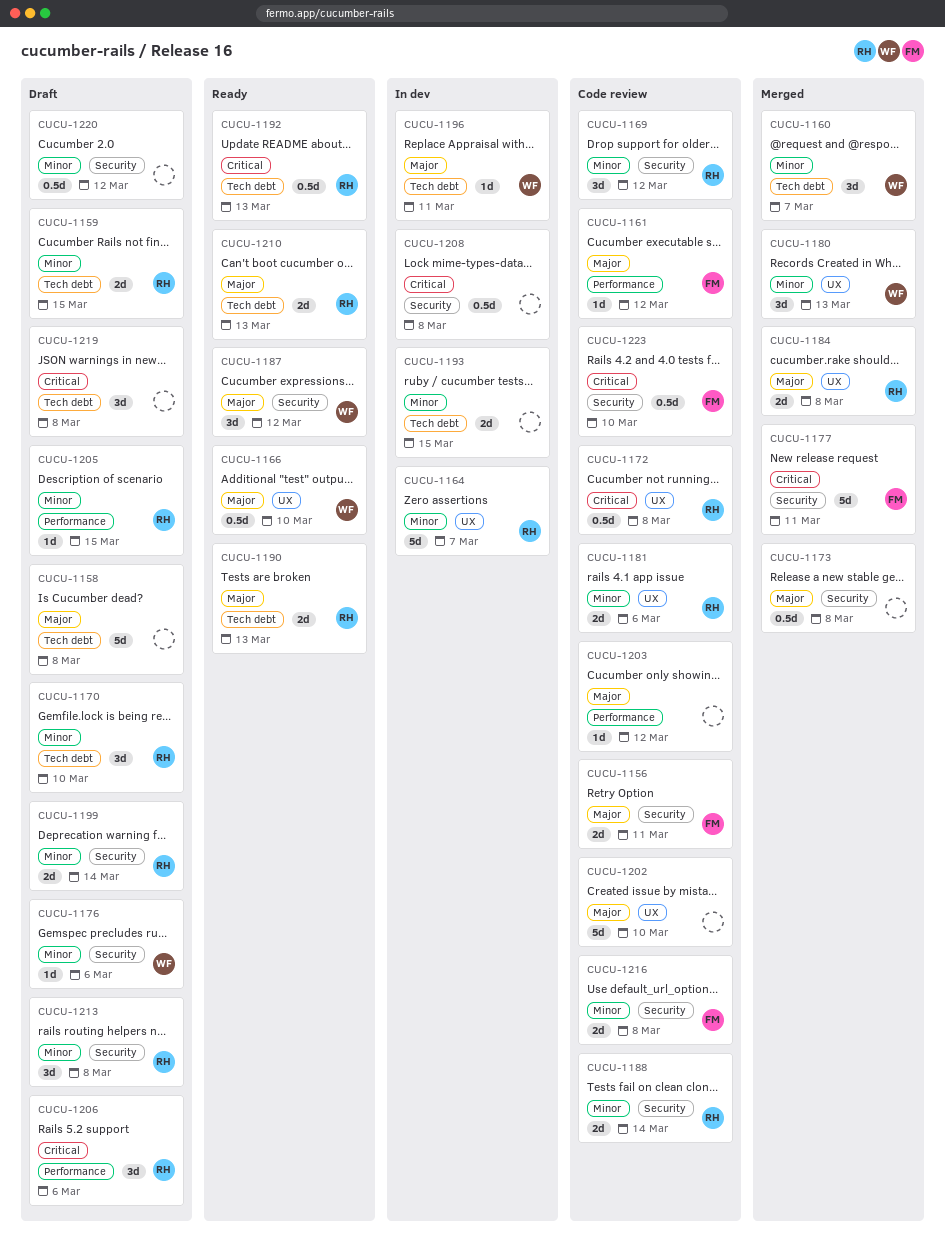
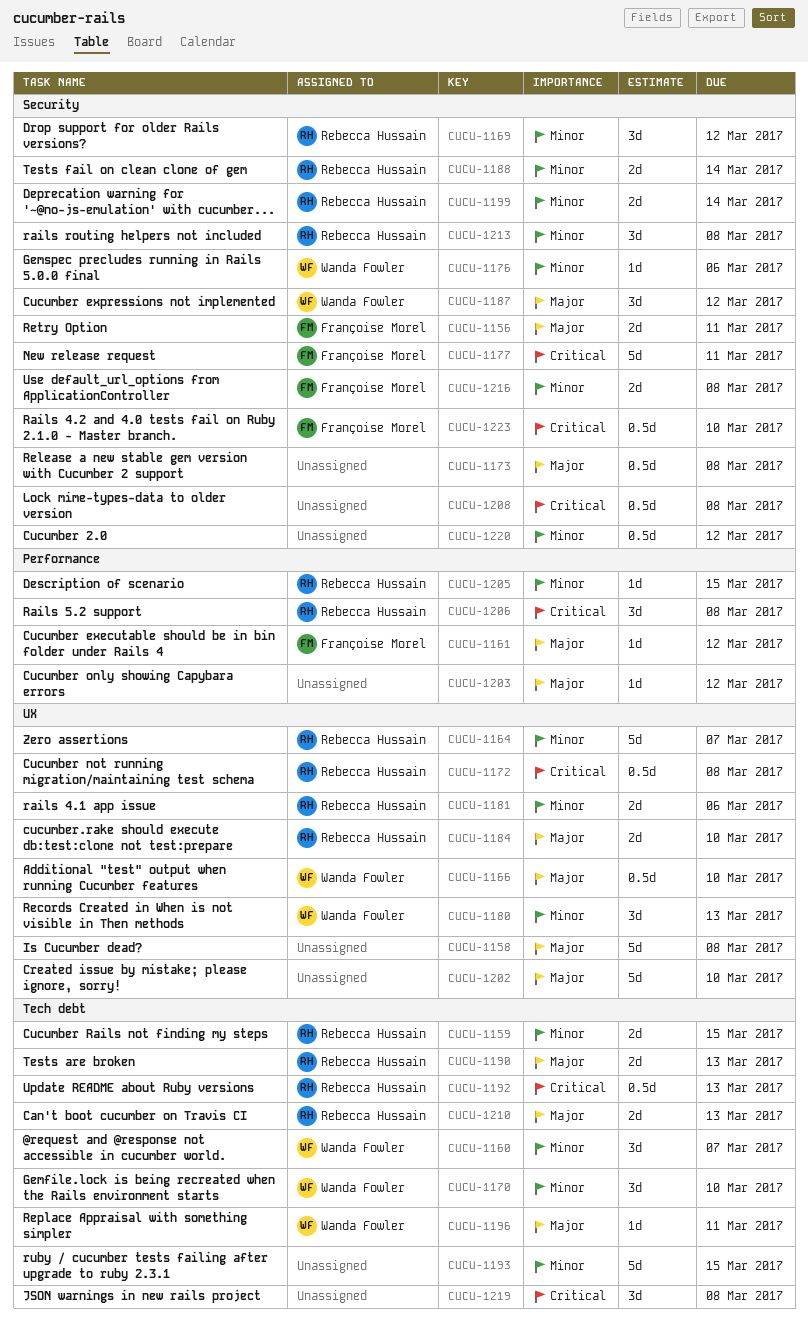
CUCU-1158, label: Tech debt -> UX
CUCU-1170, owner: Rebecca Hussain -> Wanda Fowler
CUCU-1184, due: Mar 8 -> Mar 10
CUCU-1193, estimate: 2d -> 5d
CUCU-1206, due: Mar 6 -> Mar 8

